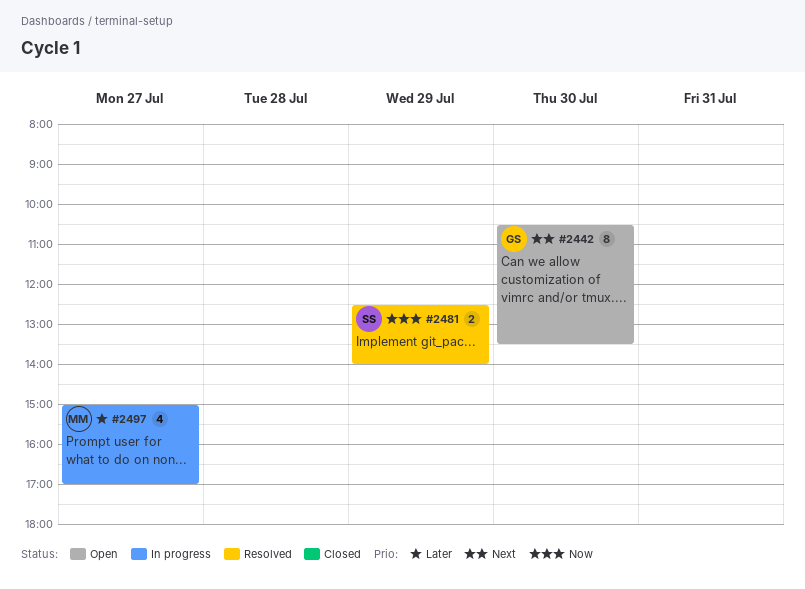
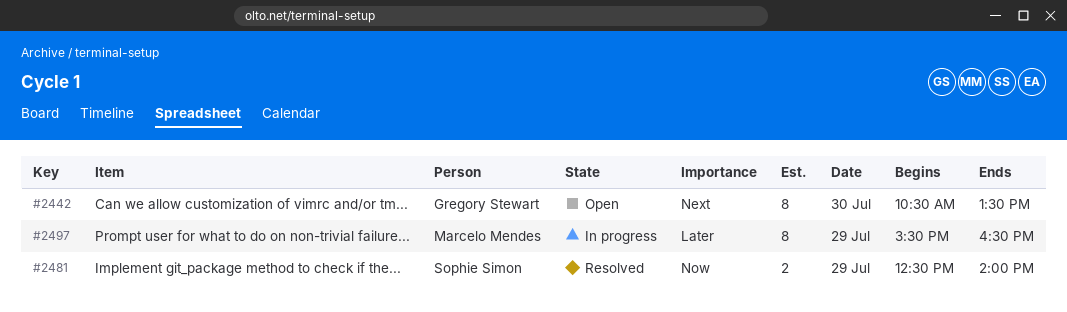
#2497, estimate: 4 -> 8
#2497, day: Jul 27 -> Jul 29
#2497, begins: 15:00 -> 15:30
#2497, ends: 17:00 -> 16:30

